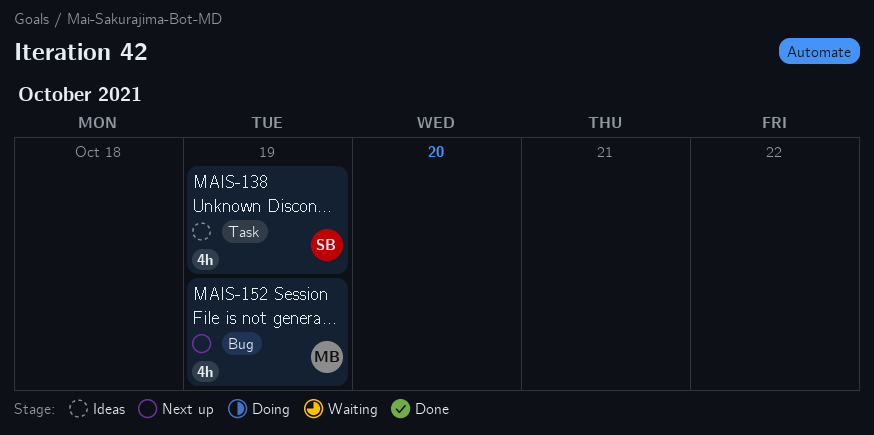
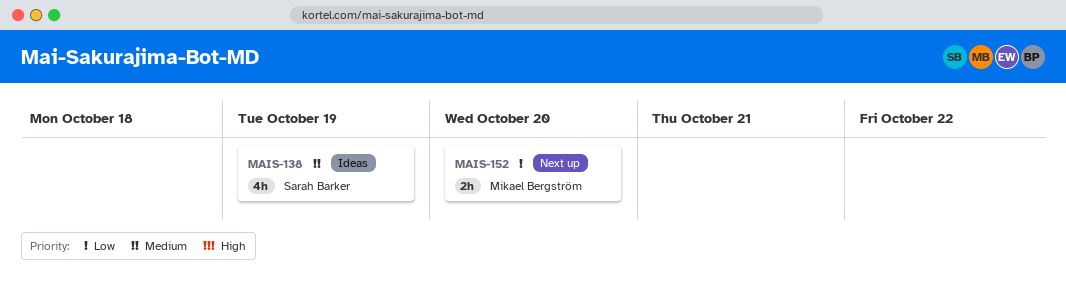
MAIS-152, estimate: 4h -> 2h
MAIS-152, due: Oct 19 -> Oct 20

